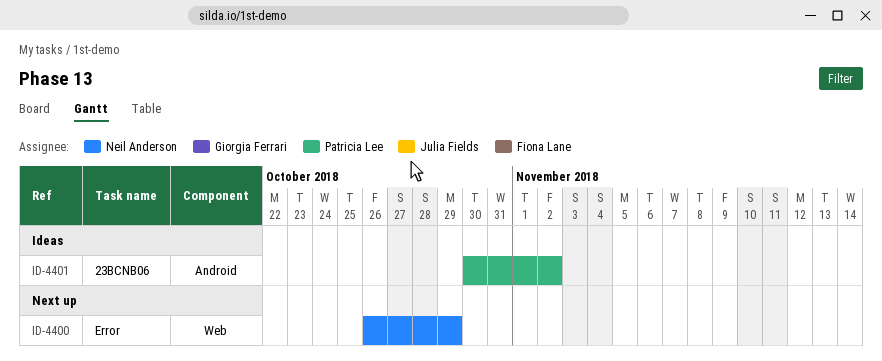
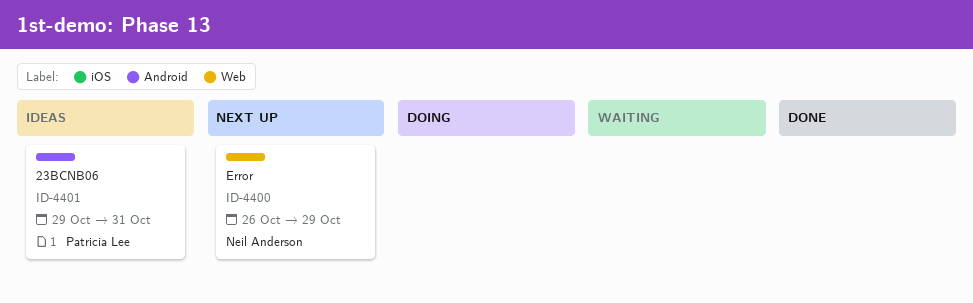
ID-4401, start: Oct 30 -> Oct 29
ID-4401, due: Nov 2 -> Oct 31

